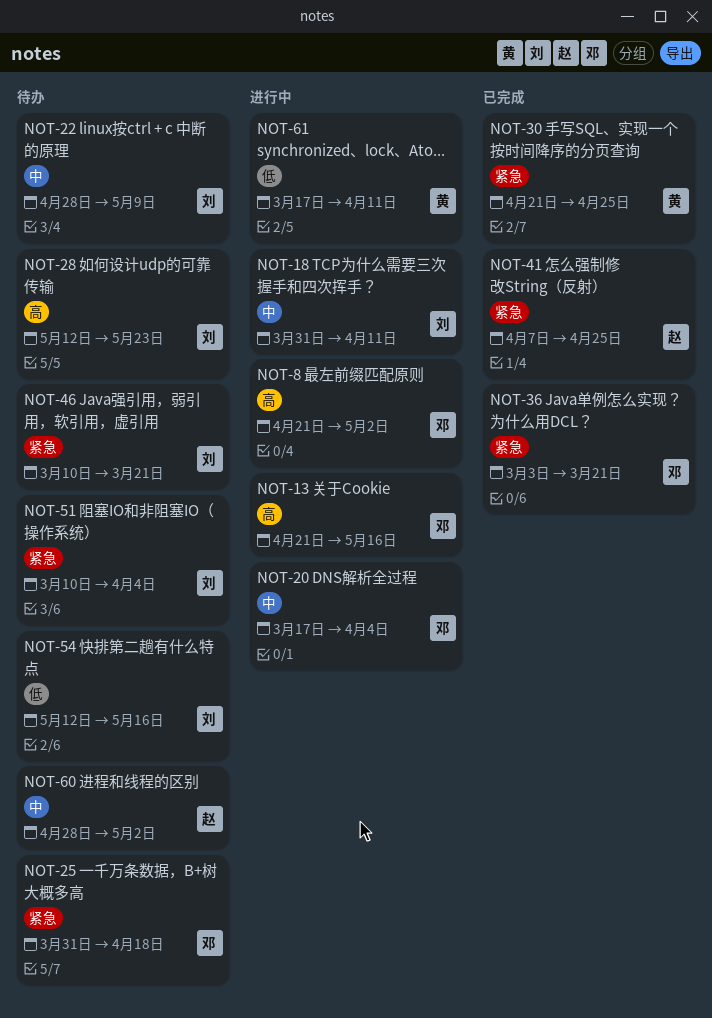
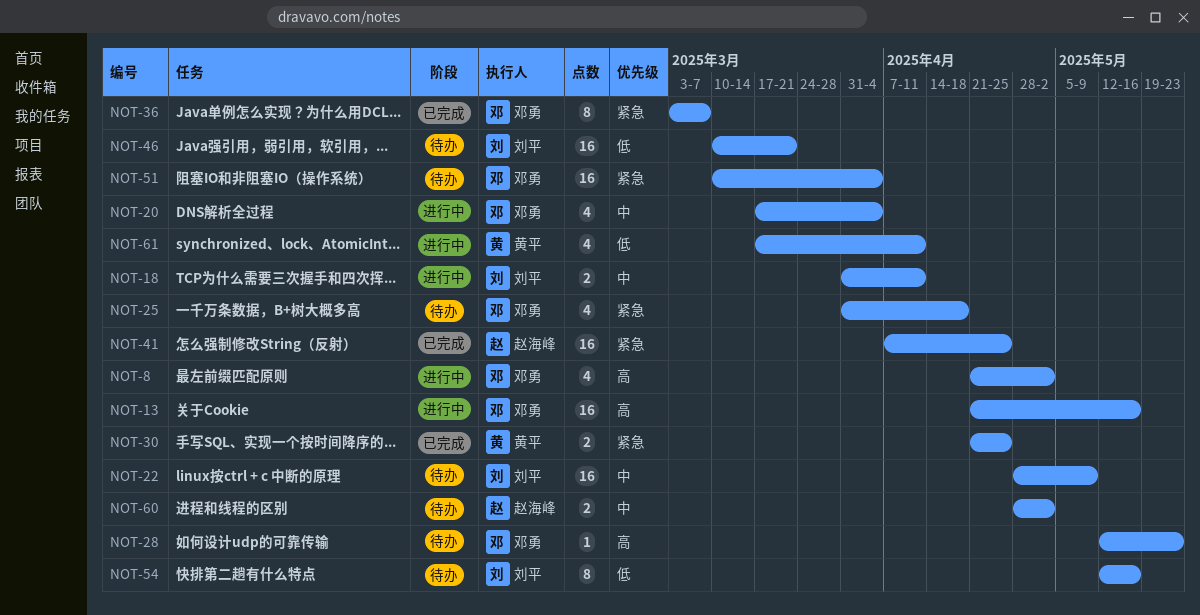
NOT-28, owner: 刘平 -> 邓勇
NOT-36, due: Mar 21 -> Mar 7
NOT-46, priority: 紧急 -> 低
NOT-51, owner: 刘平 -> 邓勇

